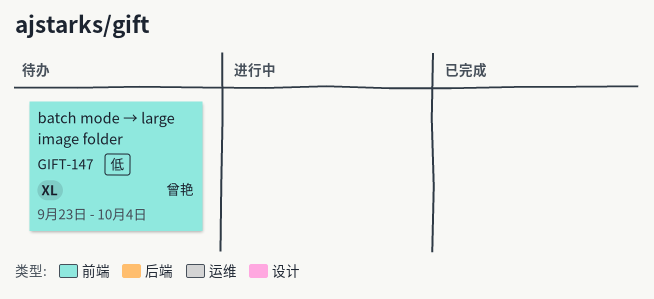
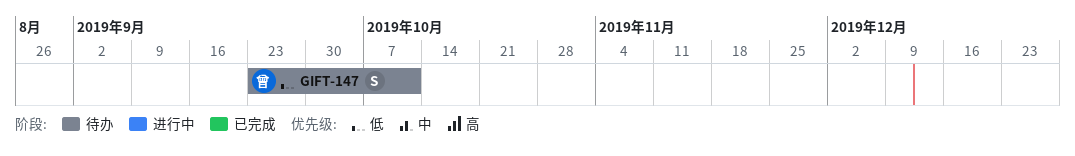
GIFT-147, estimate: XL -> S
GIFT-147, due: Oct 4 -> Oct 11

